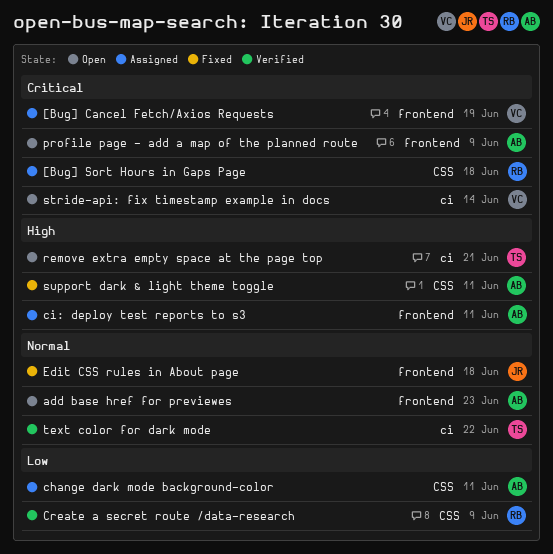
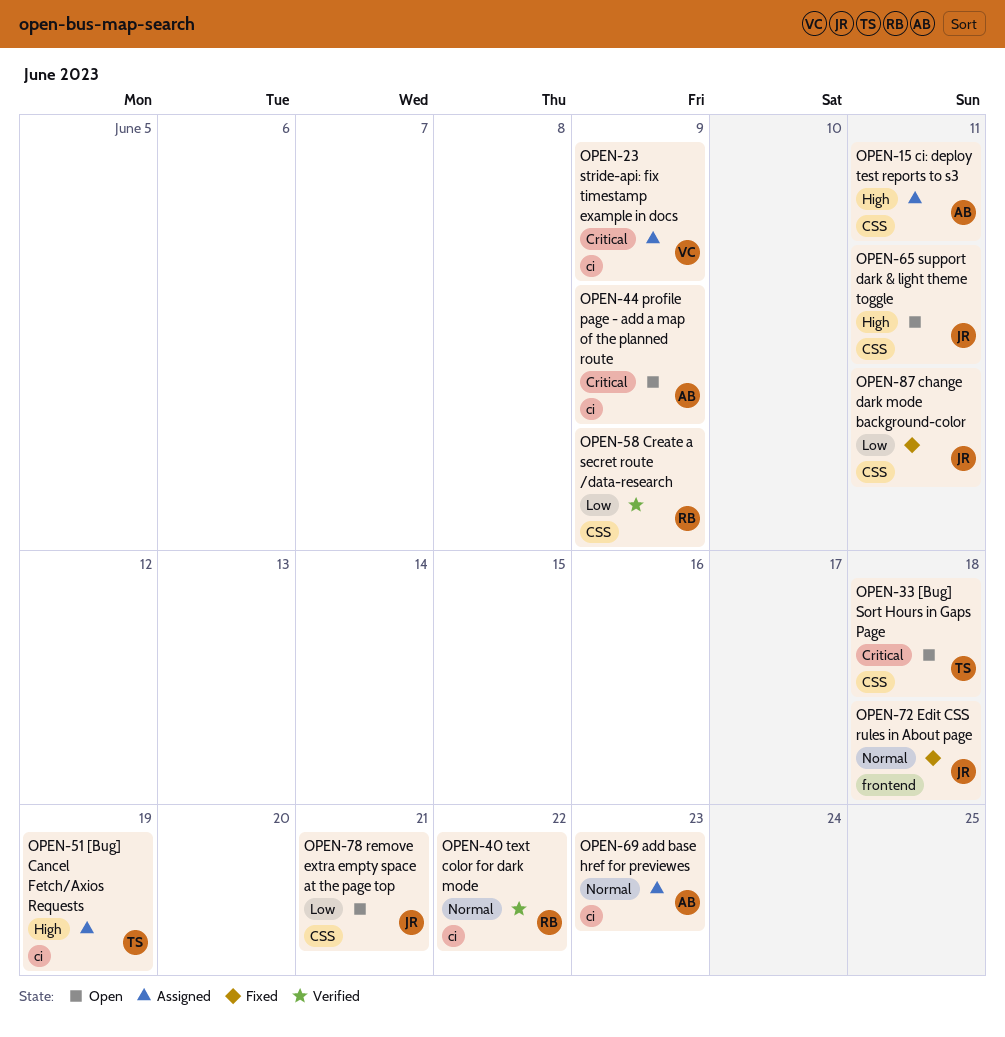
[Bug] Cancel Fetch/Axios Requests, owner: VC -> TS
[Bug] Cancel Fetch/Axios Requests, priority: Critical -> High
[Bug] Cancel Fetch/Axios Requests, label: frontend -> ci
[Bug] Sort Hours in Gaps Page, status: Assigned -> Open
[Bug] Sort Hours in Gaps Page, owner: RB -> TS
add base href for previewes, status: Open -> Assigned
add base href for previewes, label: frontend -> ci
change dark mode background-color, status: Assigned -> Fixed
change dark mode background-color, owner: AB -> JR
ci: deploy test reports to s3, label: frontend -> CSS
profile page - add a map of the planned route, label: frontend -> ci
remove extra empty space at the page top, owner: TS -> JR
remove extra empty space at the page top, priority: High -> Low
remove extra empty space at the page top, label: ci -> CSS
stride-api: fix timestamp example in docs, status: Open -> Assigned
stride-api: fix timestamp example in docs, due: Jun 14 -> Jun 9
support dark & light theme toggle, status: Fixed -> Open
support dark & light theme toggle, owner: AB -> JR
text color for dark mode, owner: TS -> RB

